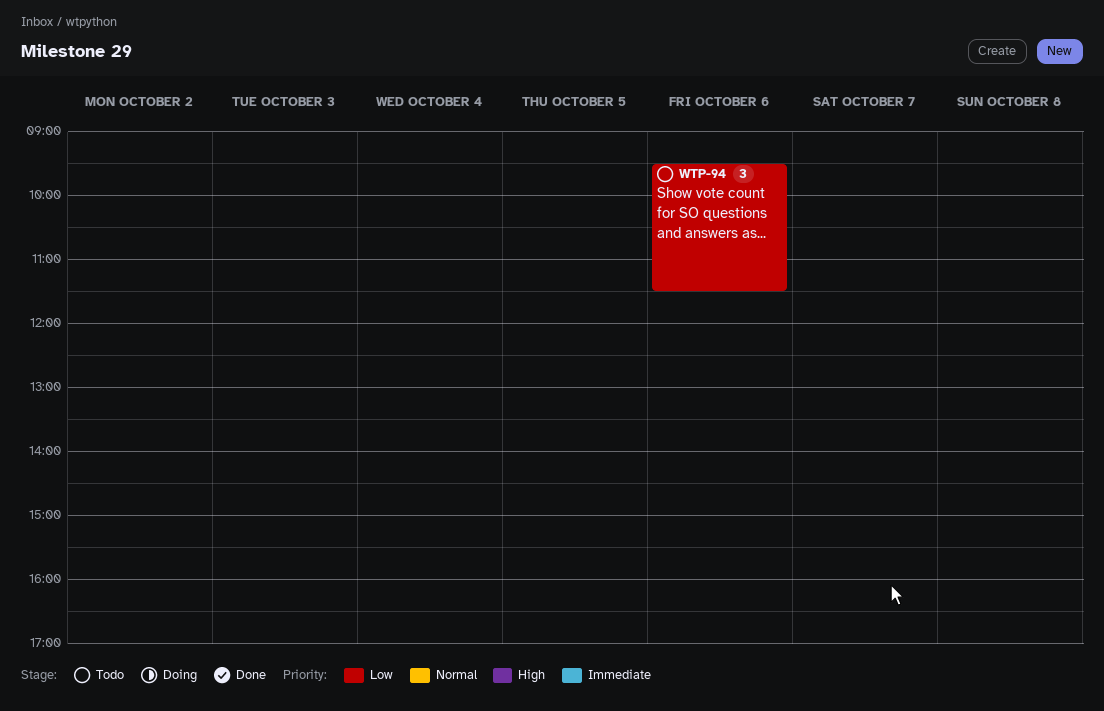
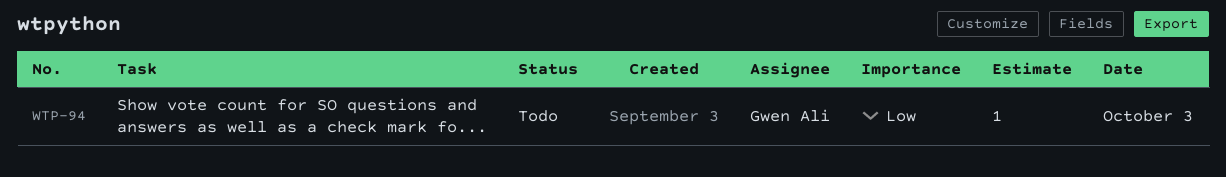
WTP-94, estimate: 3 -> 1
WTP-94, day: Oct 6 -> Oct 3

